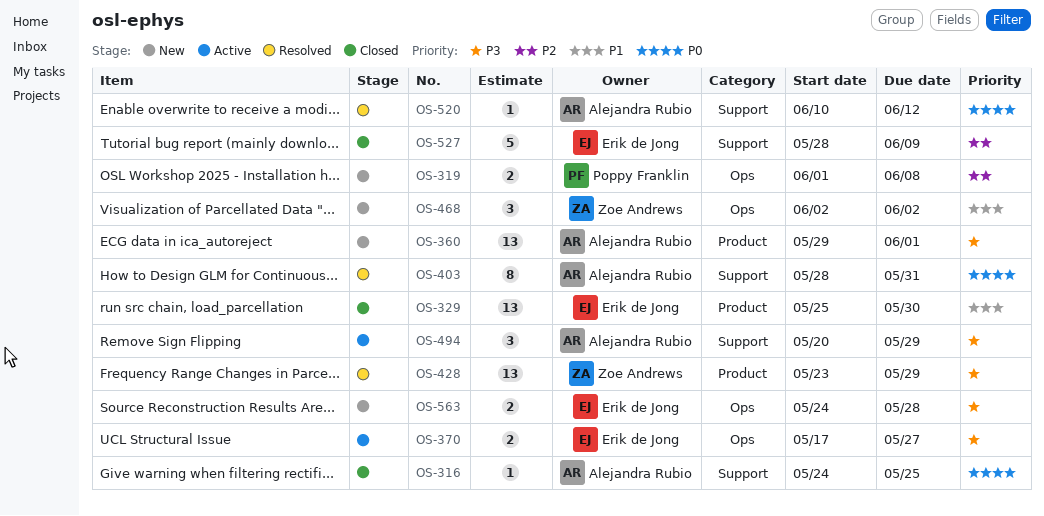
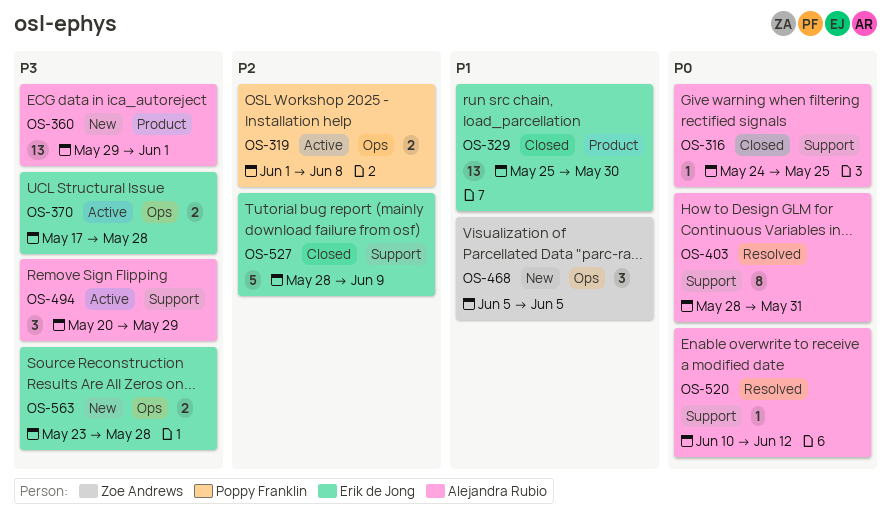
OS-319, status: New -> Active
OS-370, due: May 27 -> May 28
OS-428: present -> none
OS-468, start: Jun 2 -> Jun 5
OS-468, due: Jun 2 -> Jun 5
OS-563, start: May 24 -> May 23

